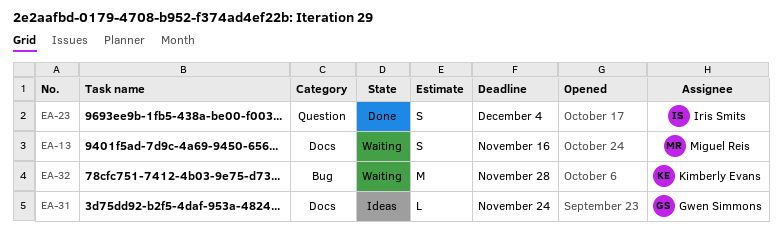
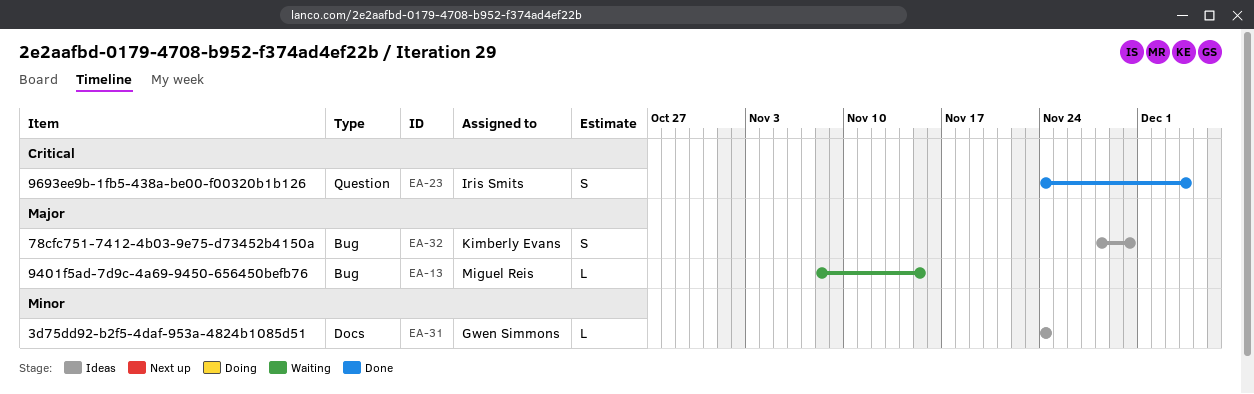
EA-13, label: Docs -> Bug
EA-13, estimate: S -> L
EA-13, due: Nov 16 -> Nov 15
EA-32, status: Waiting -> Ideas
EA-32, estimate: M -> S
EA-32, due: Nov 28 -> Nov 30

